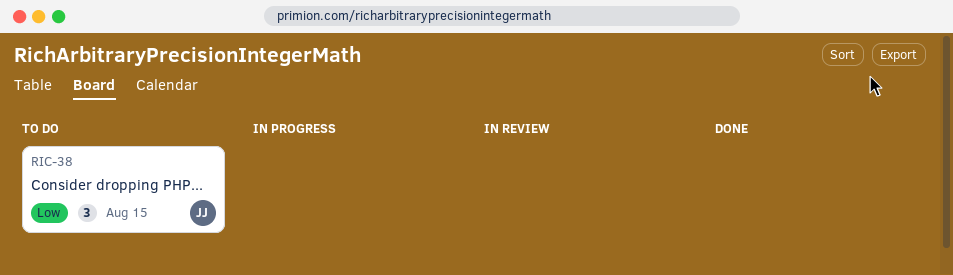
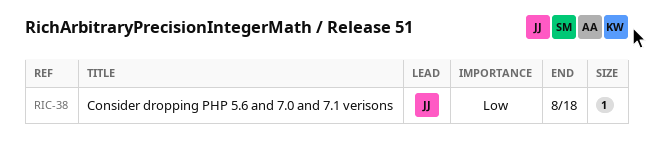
RIC-38, estimate: 3 -> 1
RIC-38, due: Aug 15 -> Aug 18

